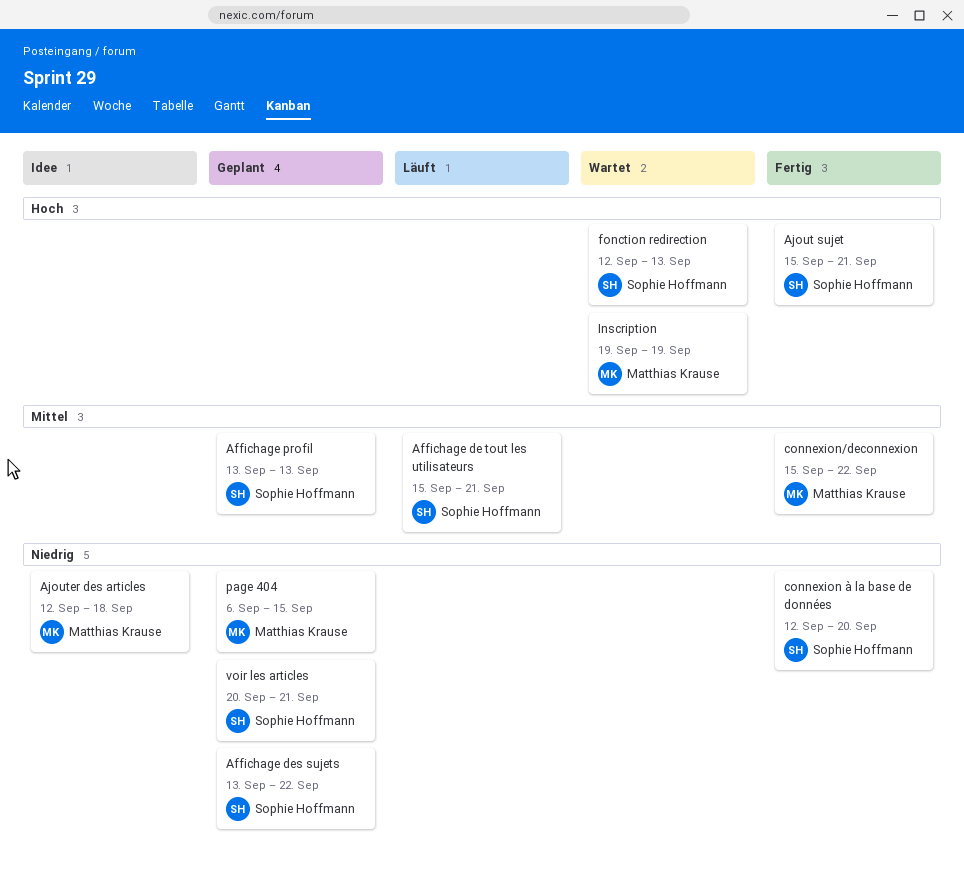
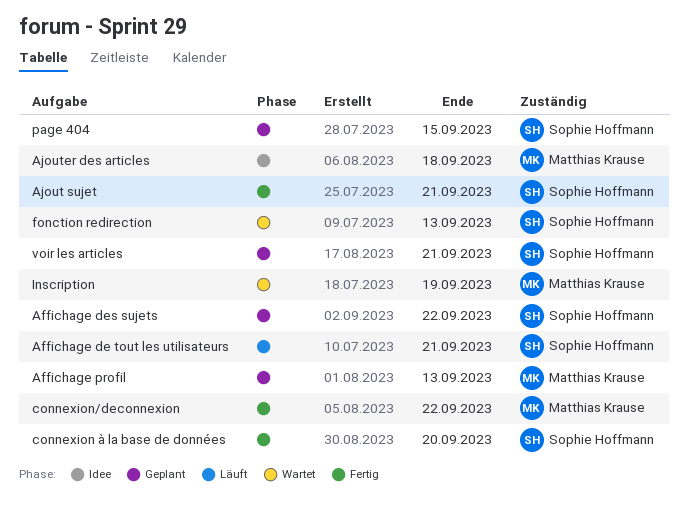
Affichage profil, owner: Sophie Hoffmann -> Matthias Krause
page 404, owner: Matthias Krause -> Sophie Hoffmann

